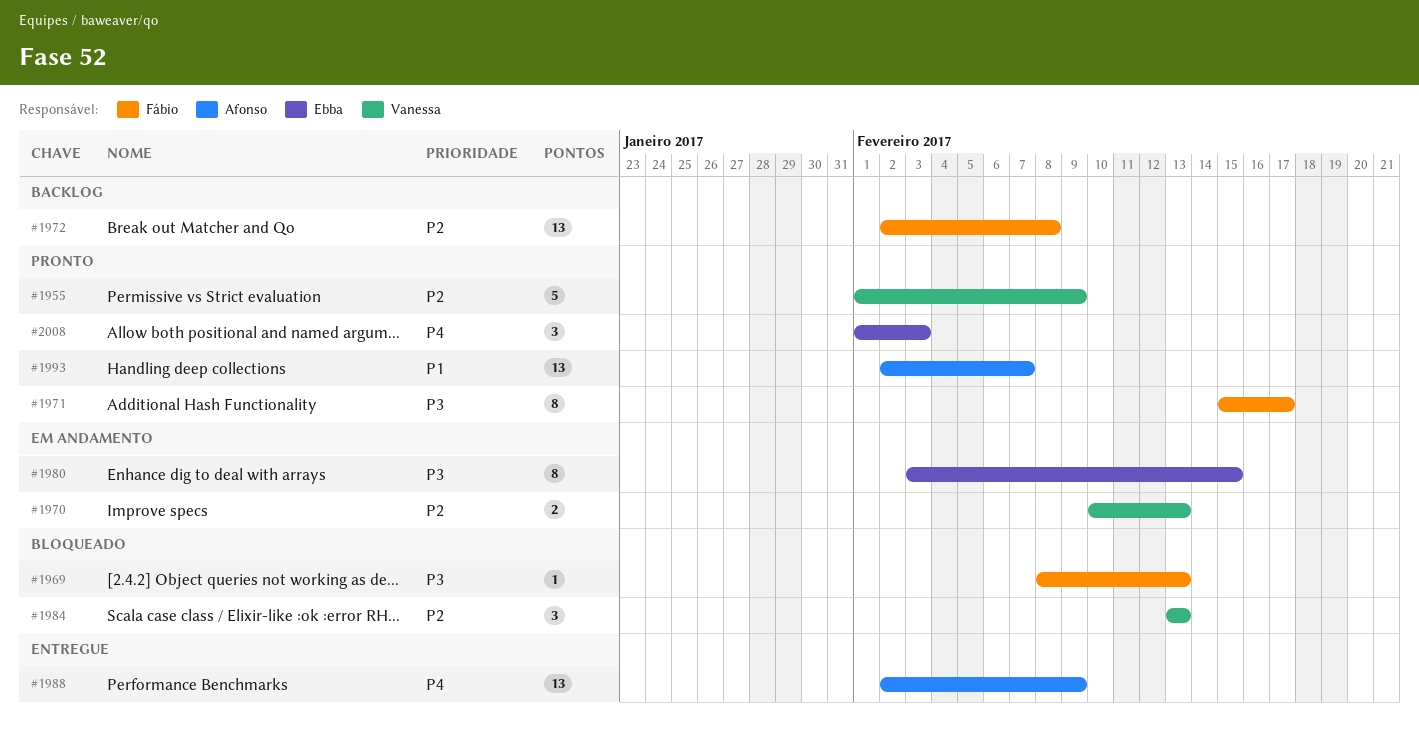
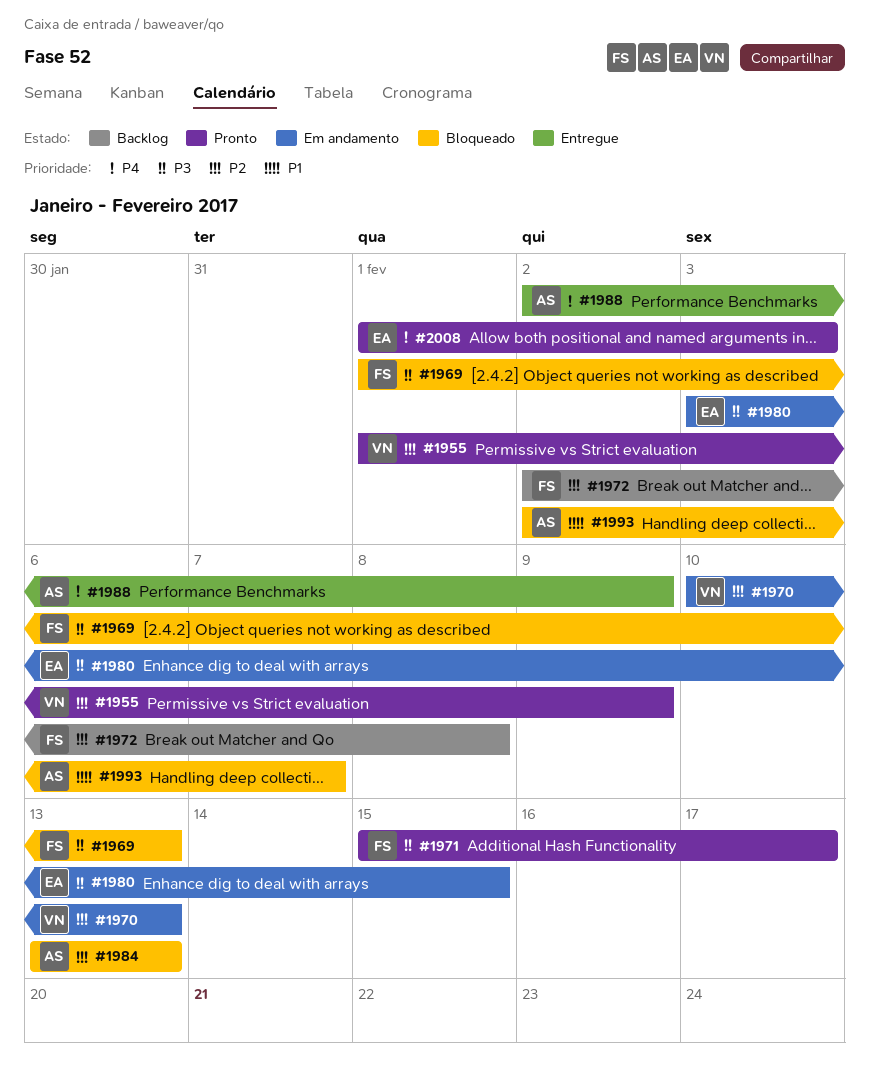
#1969, start: Feb 8 -> Feb 1
#1984, owner: Vanessa -> Afonso
#1993, status: Pronto -> Bloqueado

